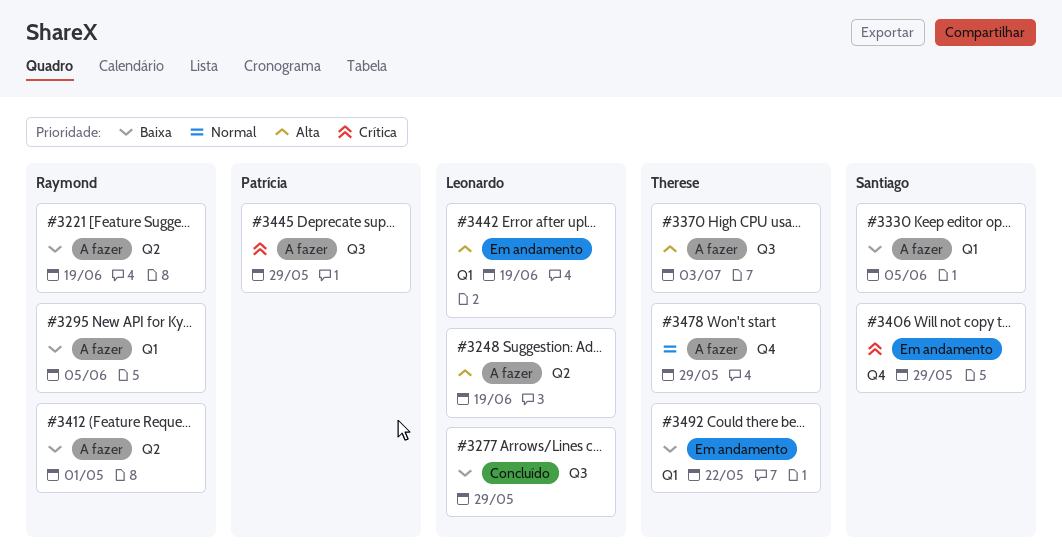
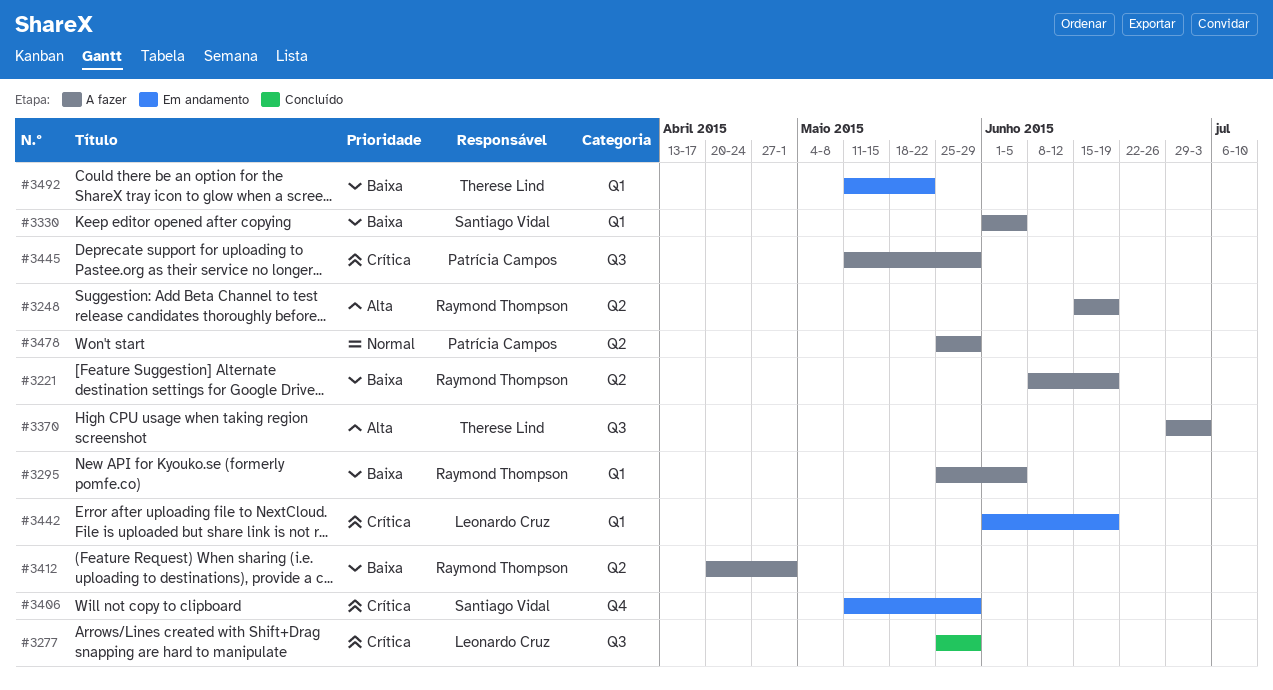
#3248, owner: Leonardo Cruz -> Raymond Thompson
#3277, priority: Baixa -> Crítica
#3442, priority: Alta -> Crítica
#3478, owner: Therese Lind -> Patrícia Campos
#3478, label: Q4 -> Q2

